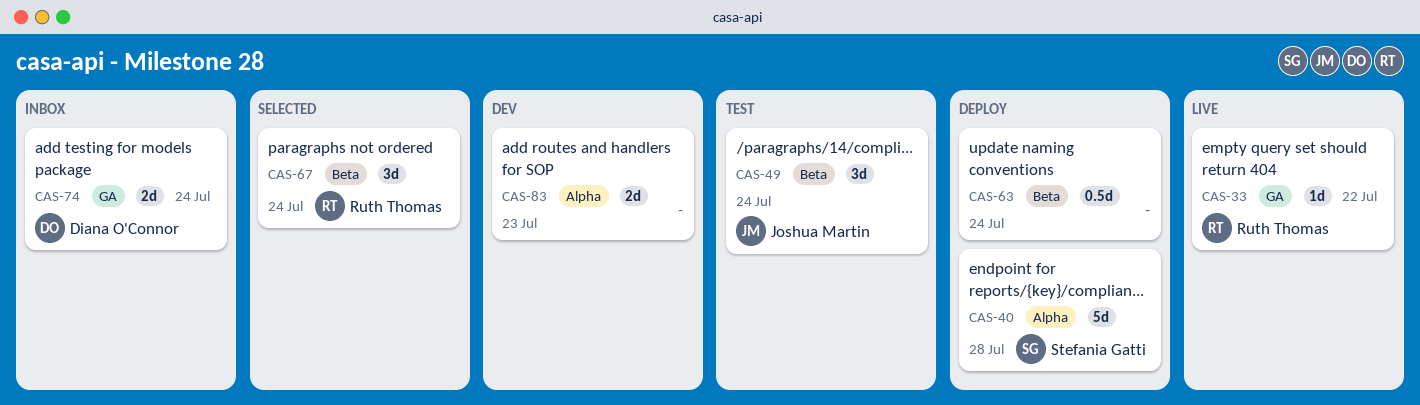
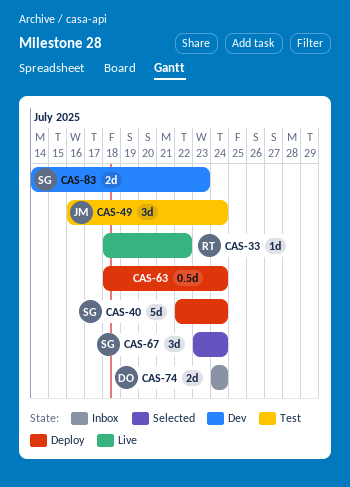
CAS-40, due: Jul 28 -> Jul 24
CAS-67, owner: Ruth Thomas -> Stefania Gatti
CAS-83, owner: none -> Stefania Gatti

